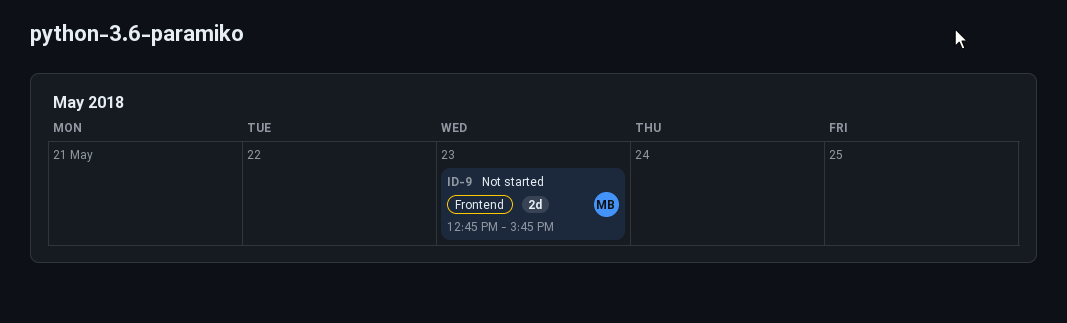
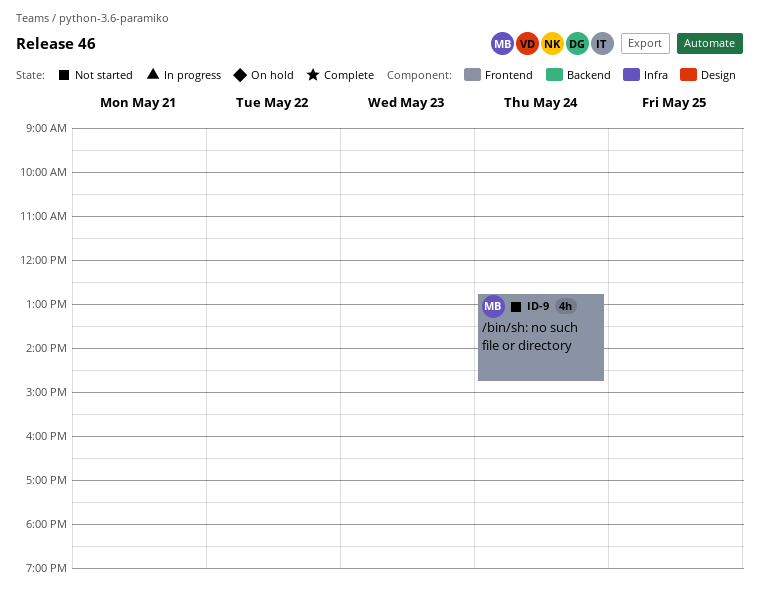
ID-9, estimate: 2d -> 4h
ID-9, day: May 23 -> May 24
ID-9, ends: 15:45 -> 14:45

